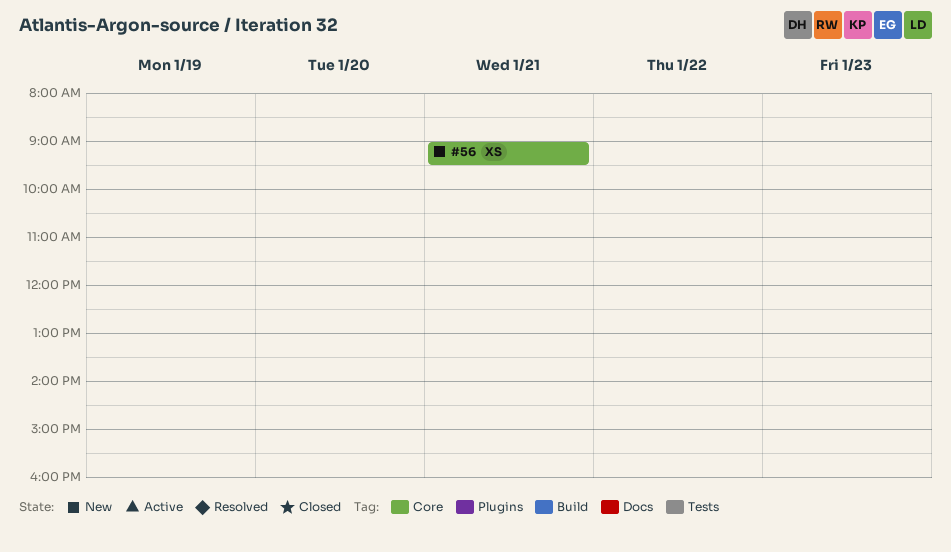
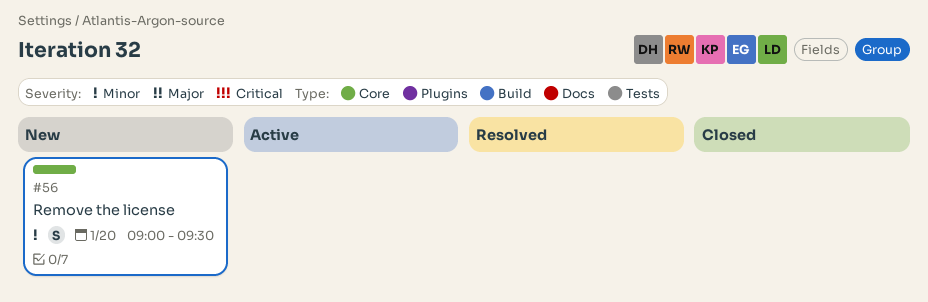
#56, estimate: XS -> S
#56, day: Jan 21 -> Jan 20

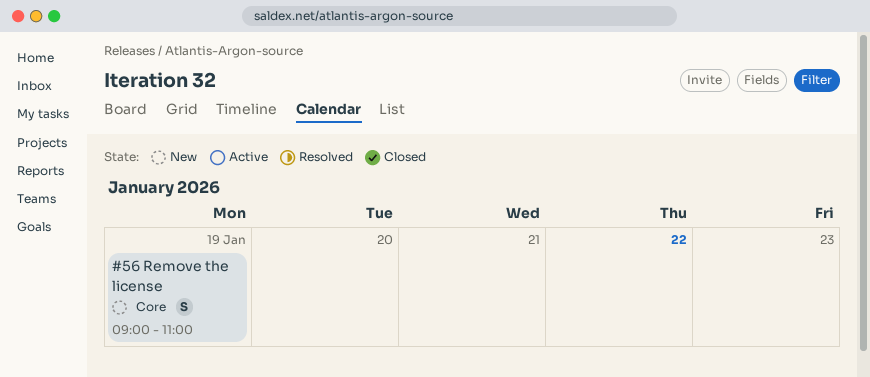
#56, day: Jan 20 -> Jan 19
#56, ends: 09:30 -> 11:00

